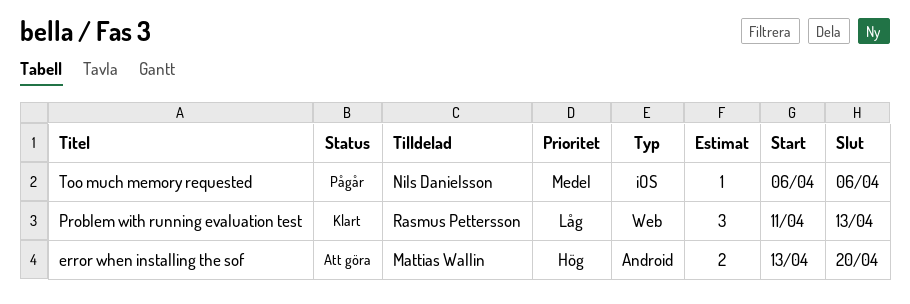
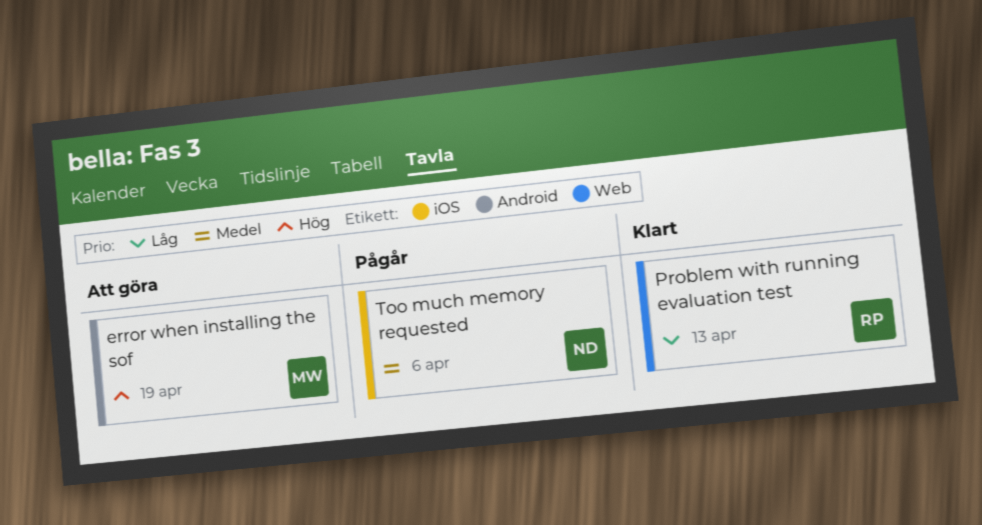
error when installing the sof, due: Apr 20 -> Apr 19

